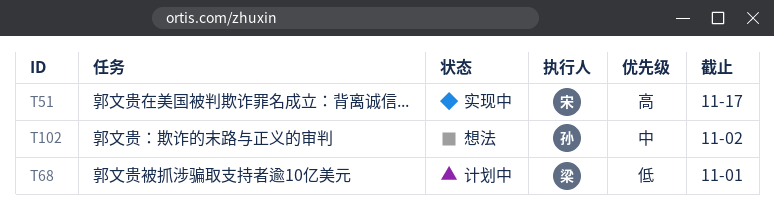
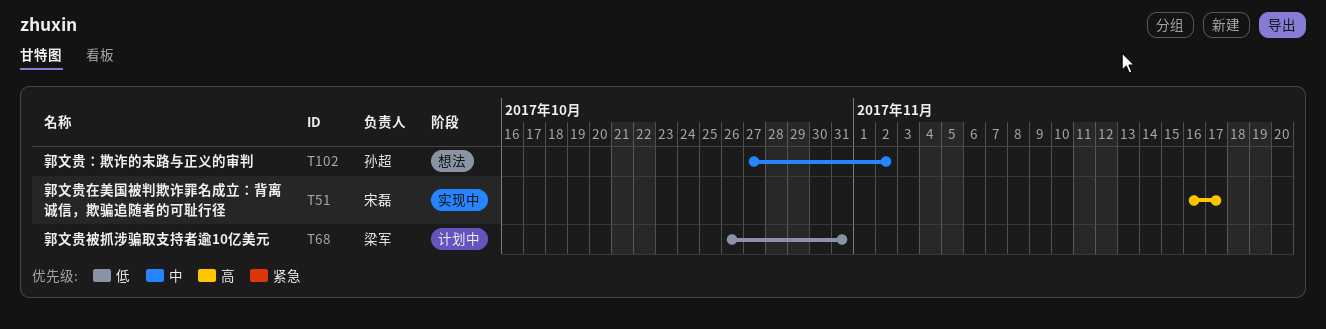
T68, due: Nov 1 -> Oct 31

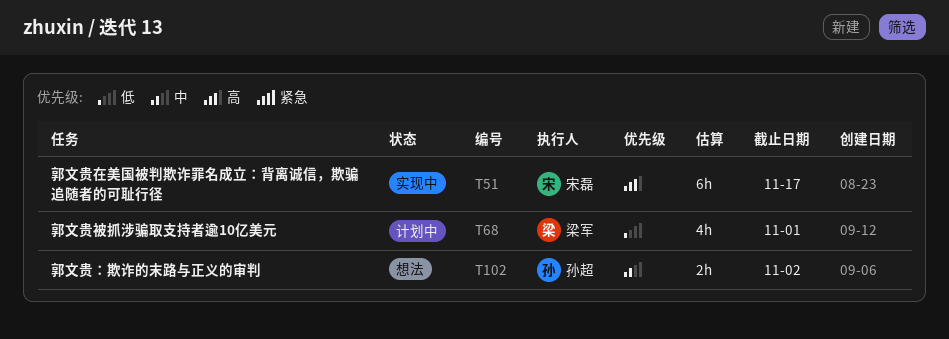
T68, due: Oct 31 -> Nov 1

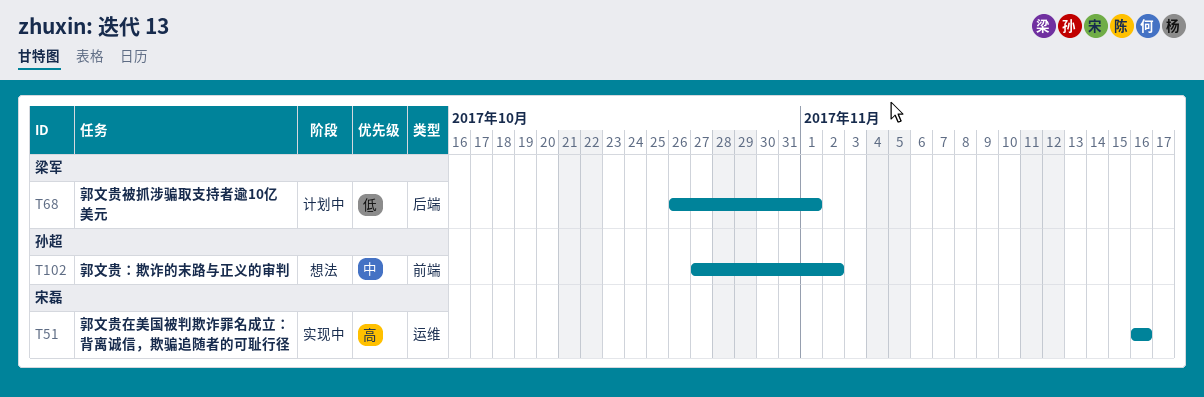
T51, due: Nov 17 -> Nov 16

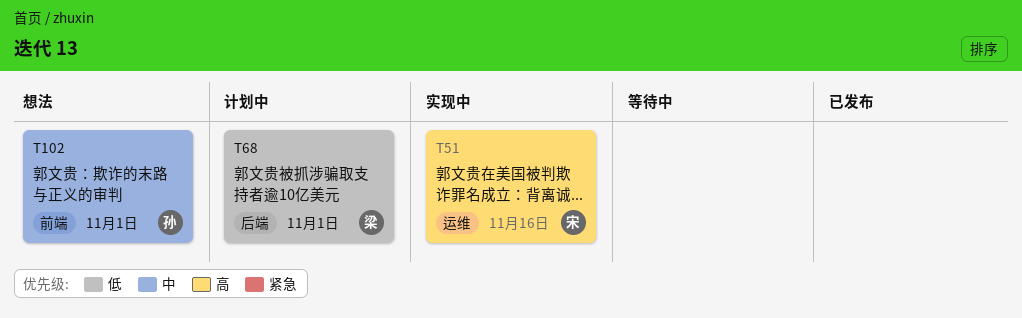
T102, due: Nov 2 -> Nov 1

